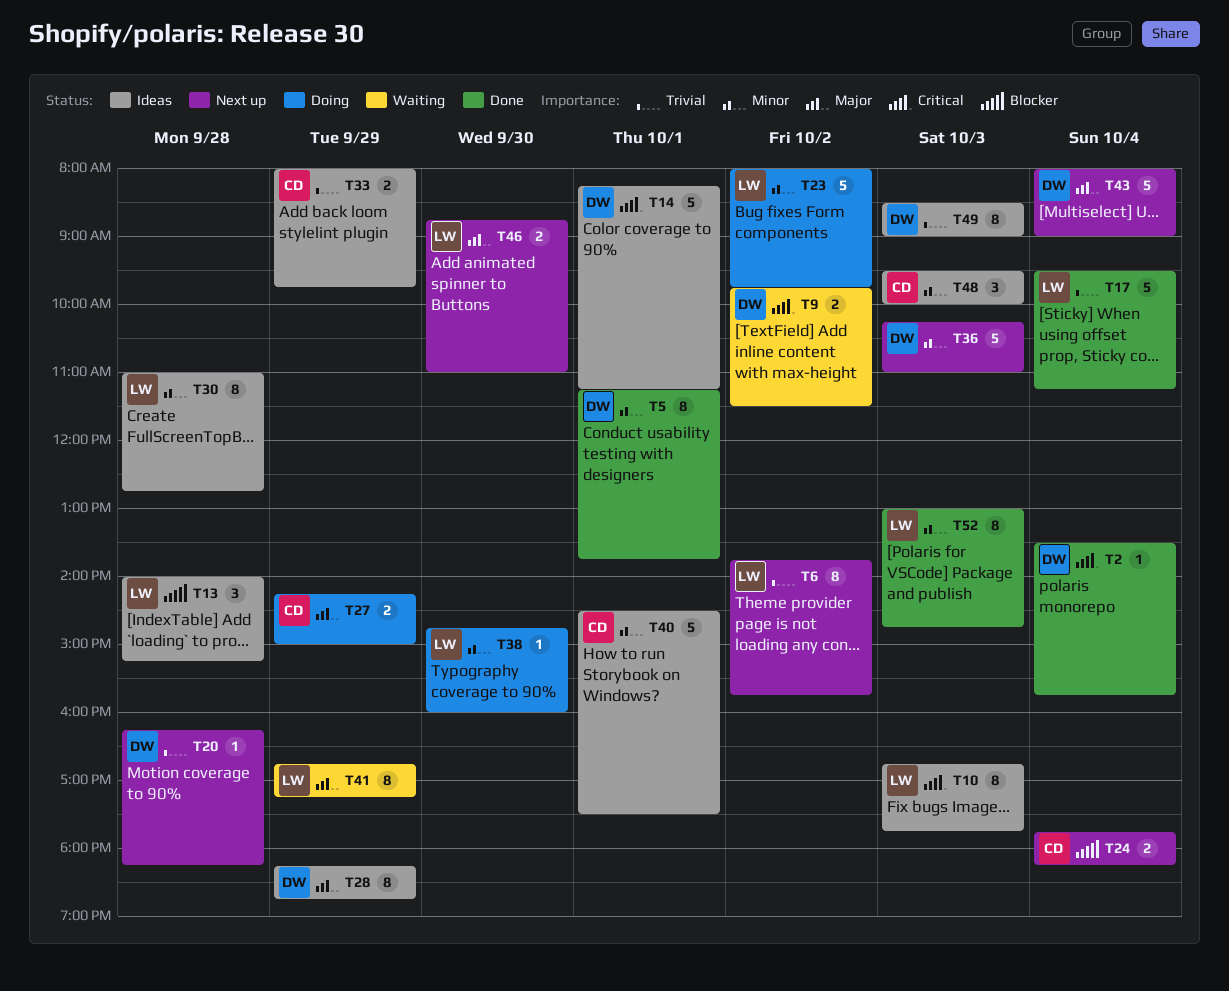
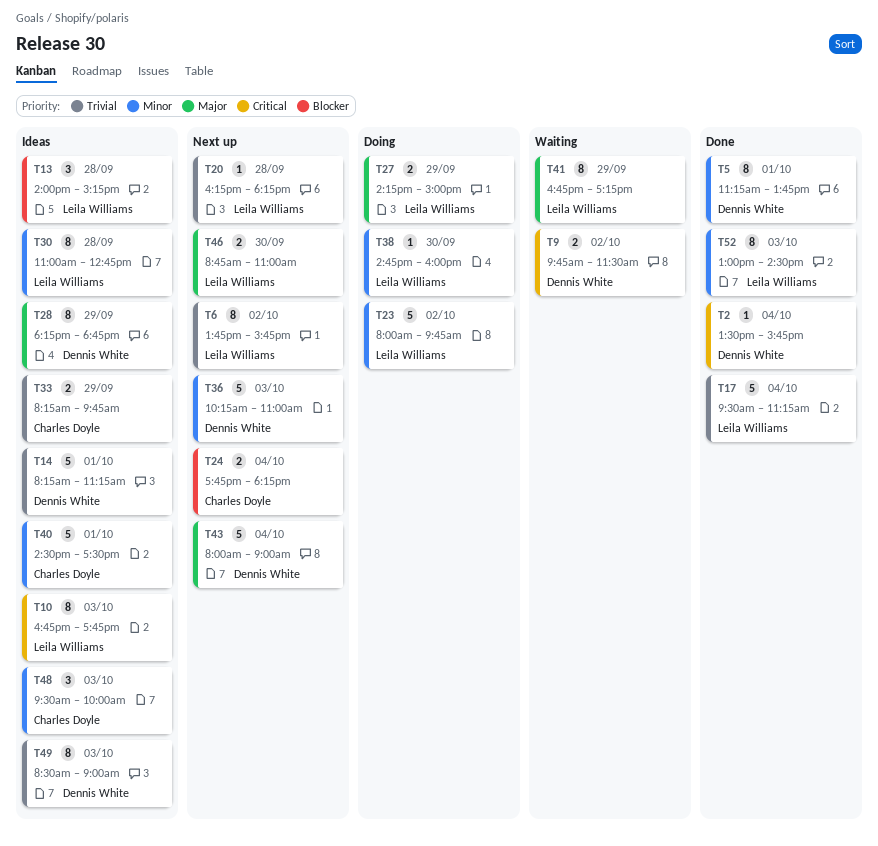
T14, priority: Critical -> Trivial
T20, owner: Dennis White -> Leila Williams
T27, owner: Charles Doyle -> Leila Williams
T33, begins: 08:00 -> 08:15
T52, ends: 14:45 -> 14:30

